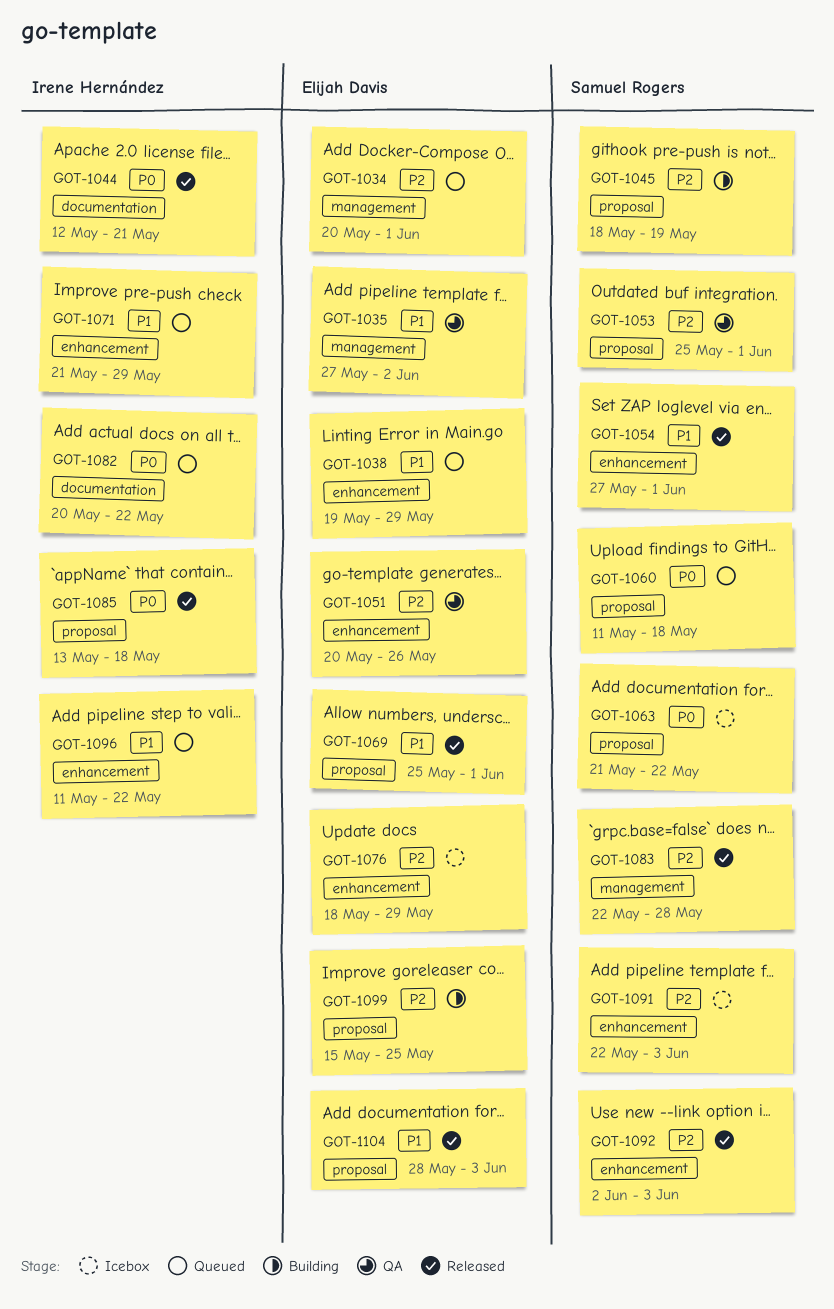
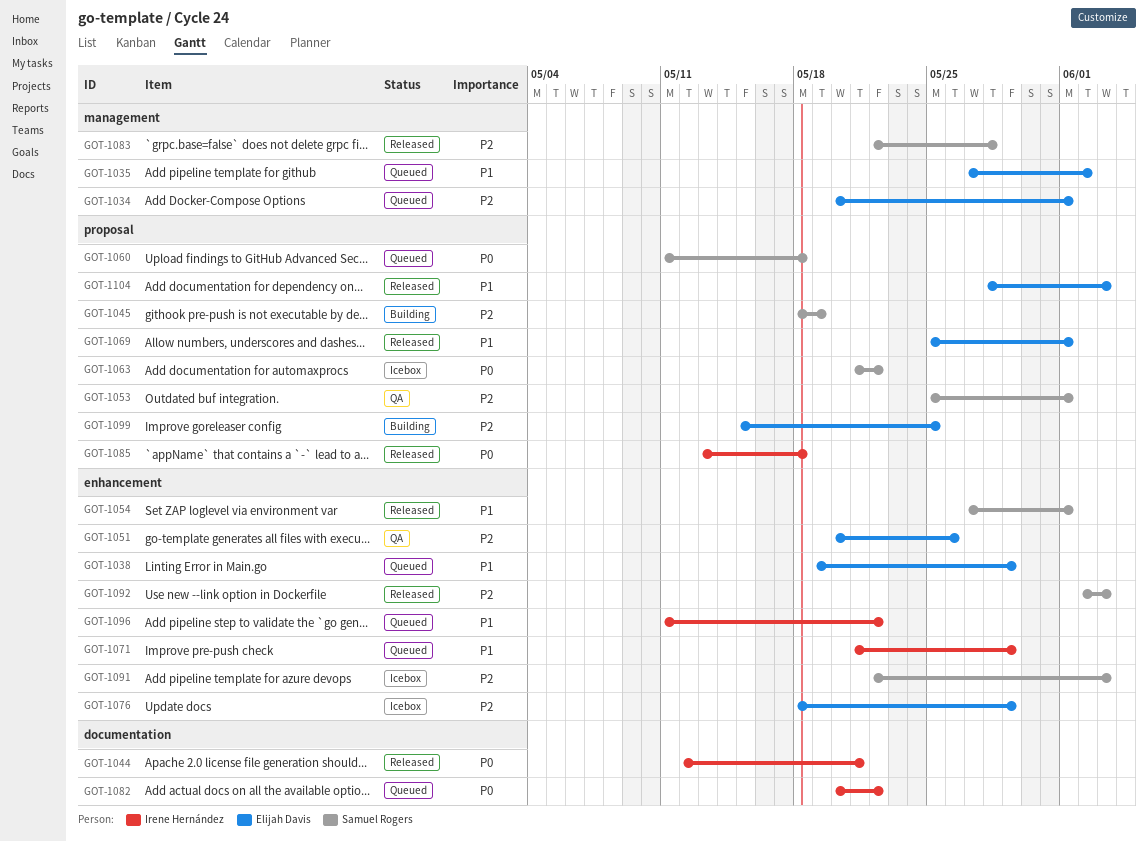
GOT-1035, status: QA -> Queued

